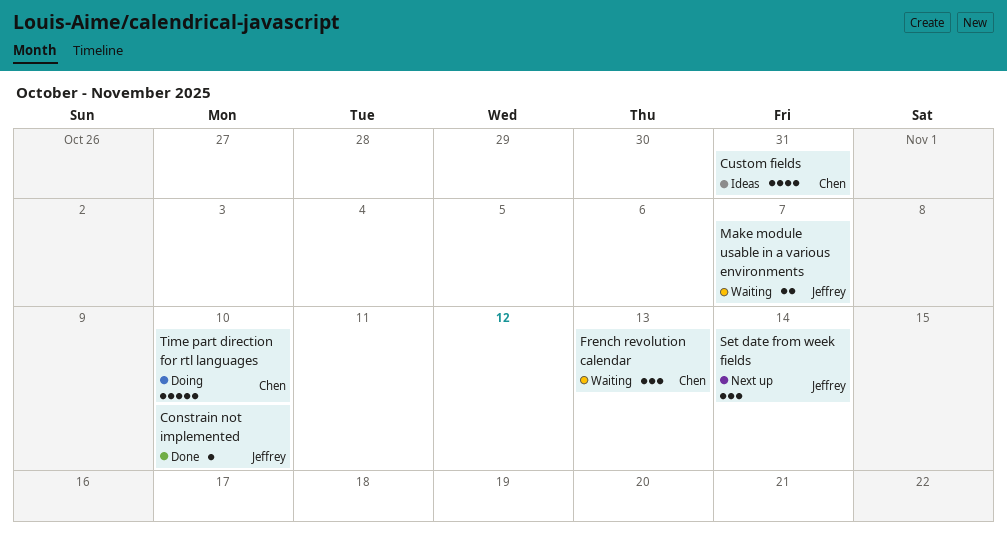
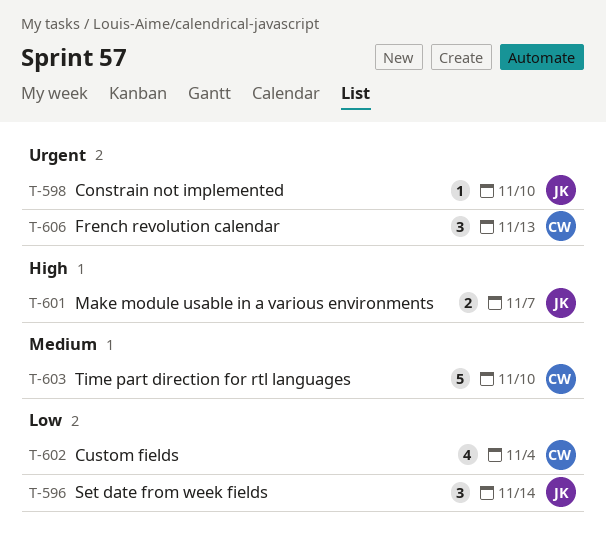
Custom fields, due: Oct 31 -> Nov 4

